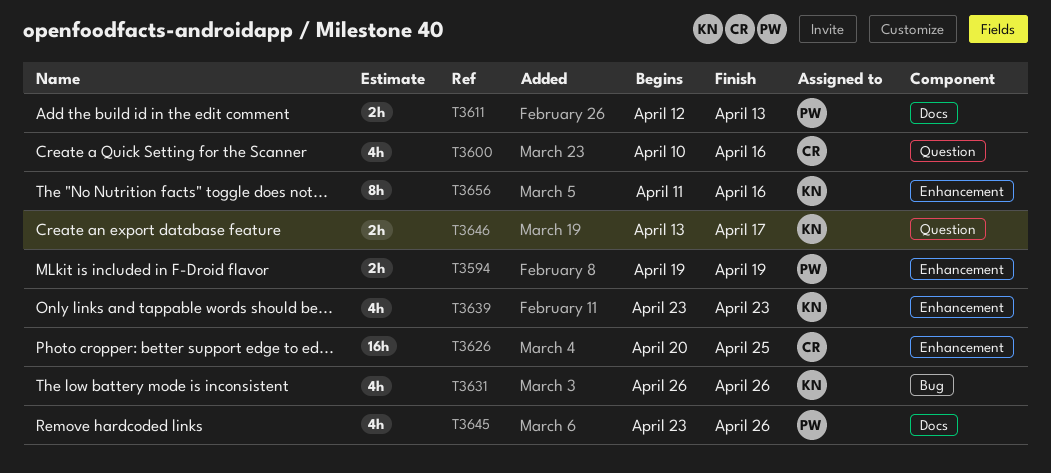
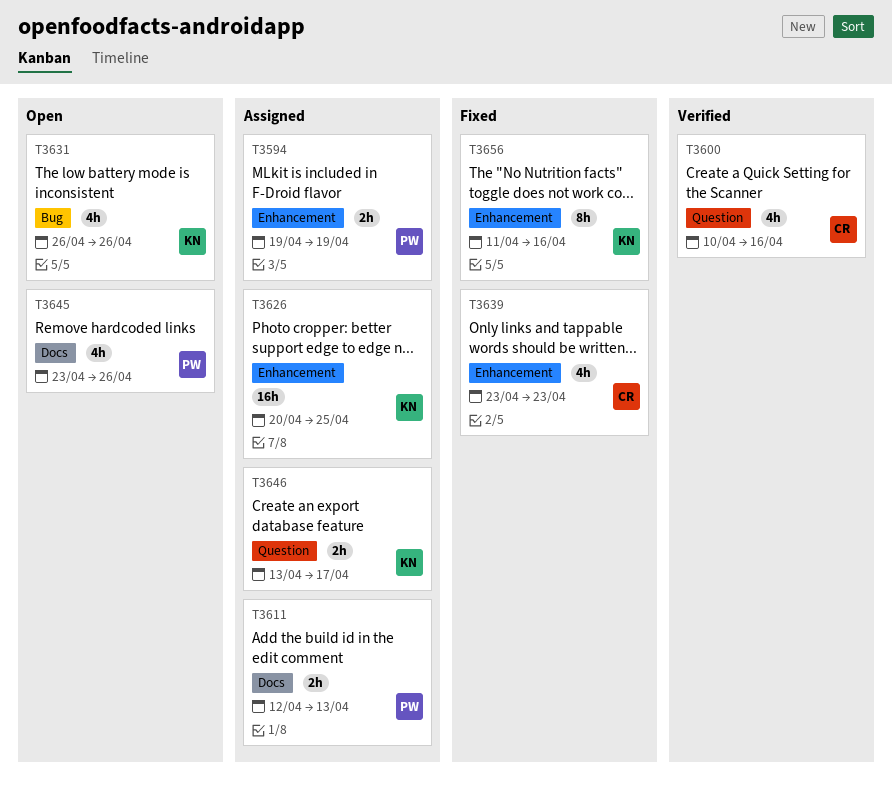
T3626, owner: CR -> KN
T3639, owner: KN -> CR

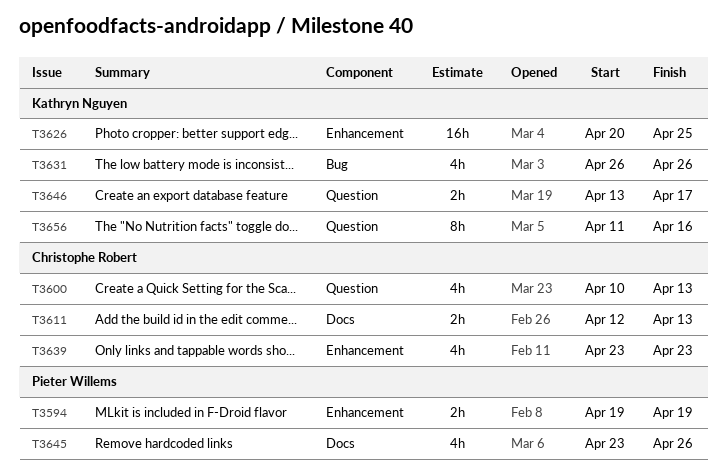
T3600, due: Apr 16 -> Apr 13
T3611, owner: Pieter Willems -> Christophe Robert
T3656, label: Enhancement -> Question

